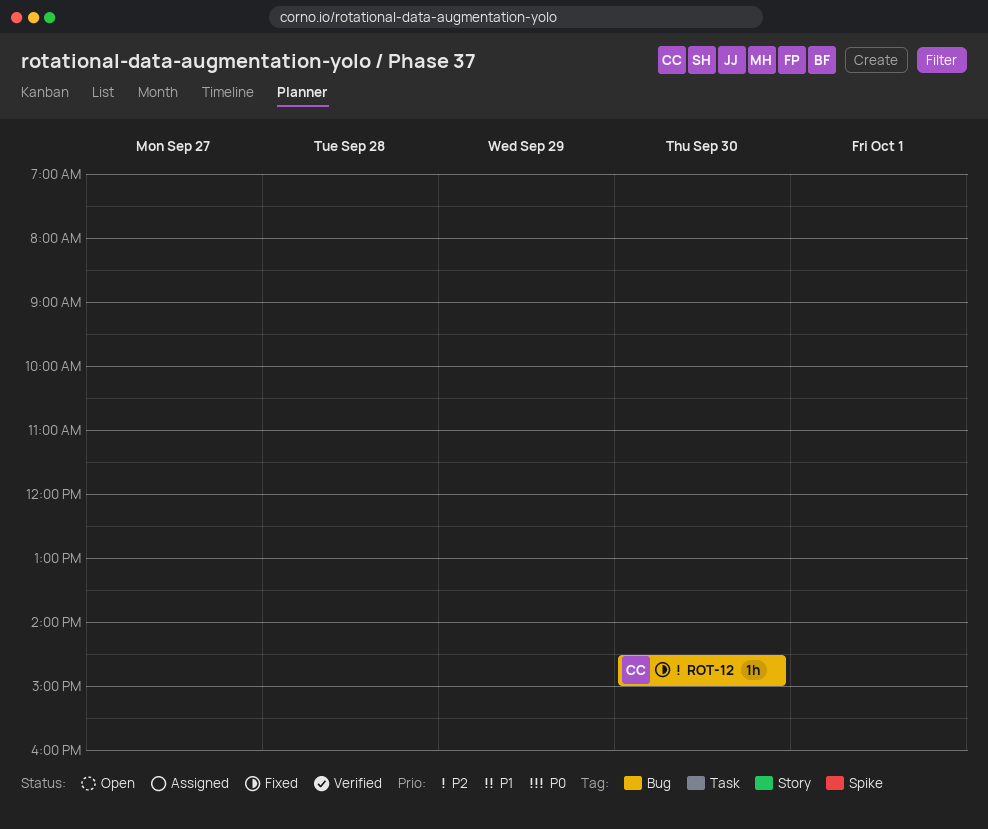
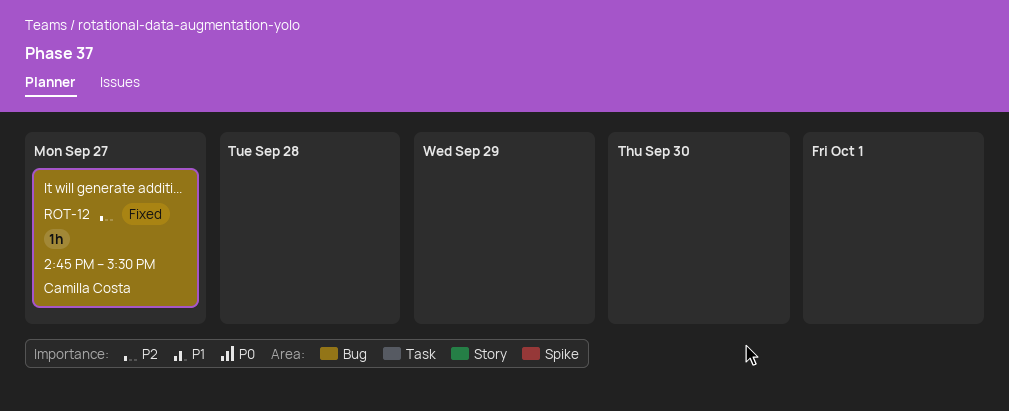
ROT-12, day: Sep 30 -> Sep 27
ROT-12, begins: 14:30 -> 14:45
ROT-12, ends: 15:00 -> 15:30

